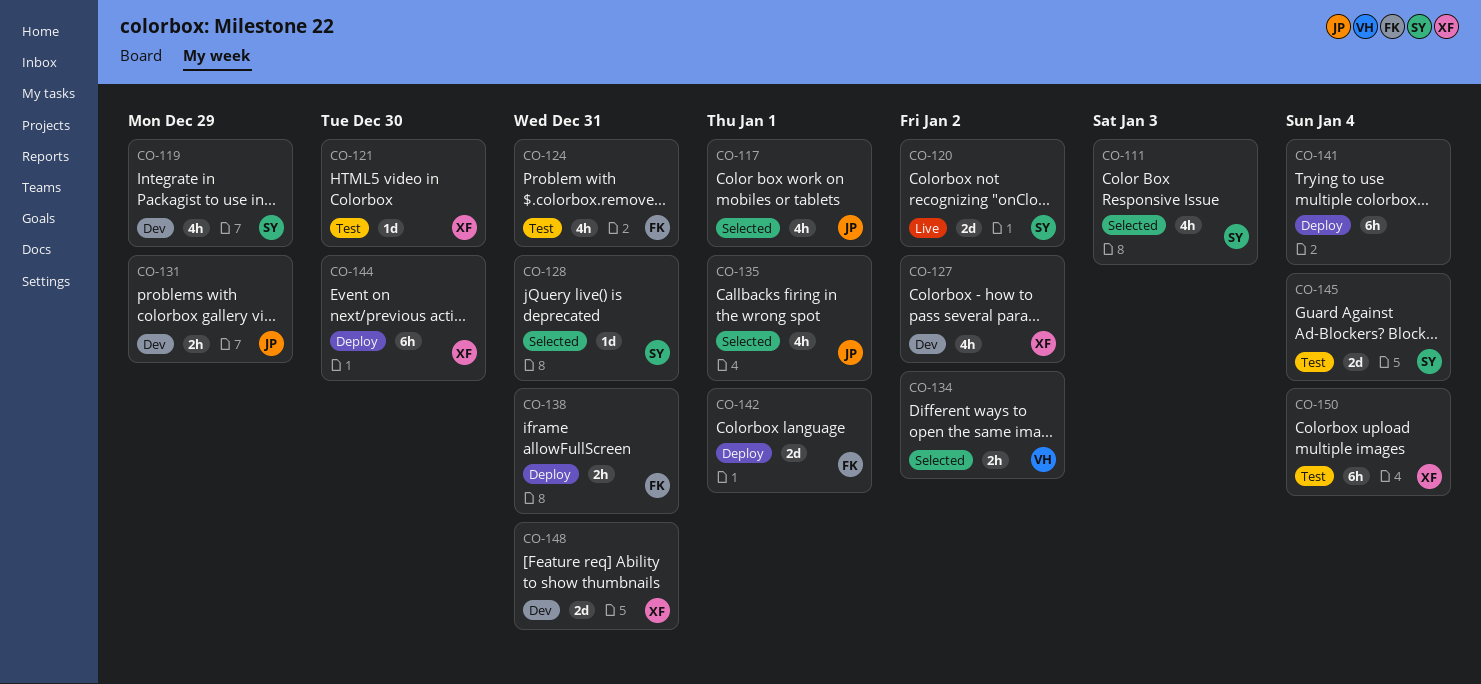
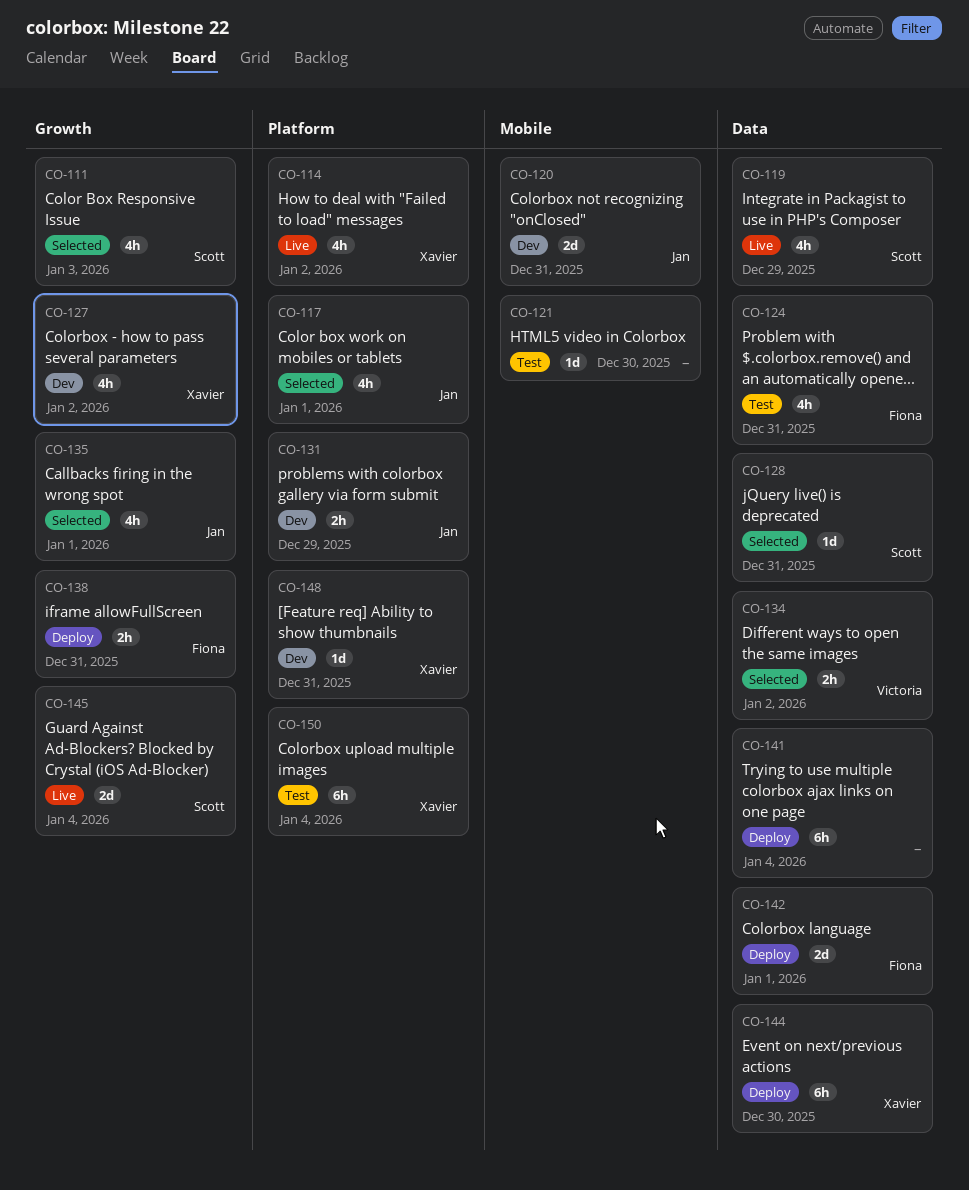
CO-114: none -> present
CO-119, status: Dev -> Live
CO-120, status: Live -> Dev
CO-120, owner: Scott -> Jan
CO-120, due: Jan 2 -> Dec 31
CO-121, owner: Xavier -> none
CO-145, status: Test -> Live
CO-148, estimate: 2d -> 1d

